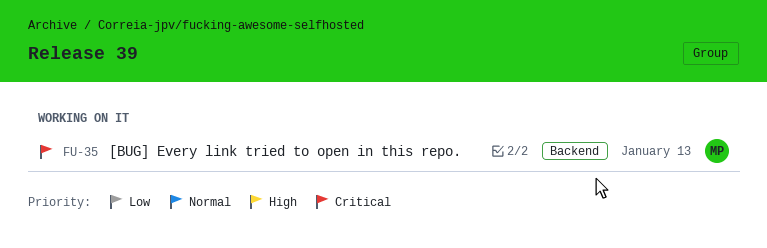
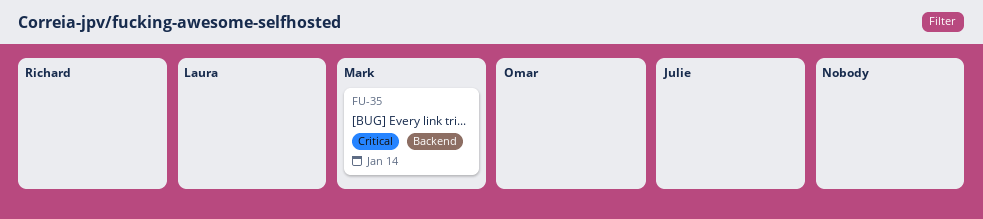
FU-35, due: Jan 13 -> Jan 14

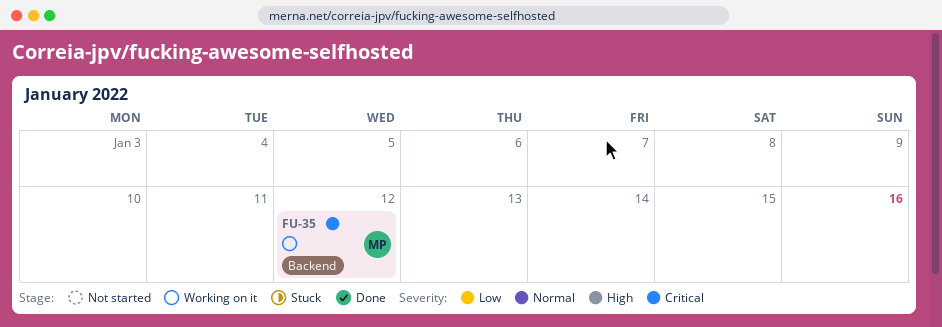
FU-35, due: Jan 14 -> Jan 12

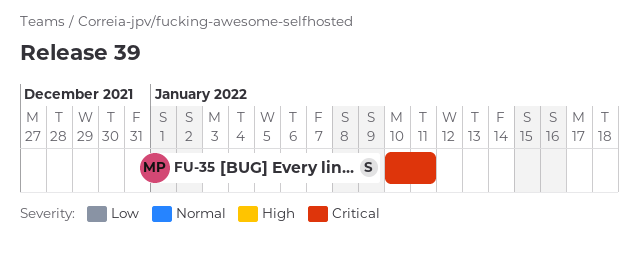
FU-35, due: Jan 12 -> Jan 11

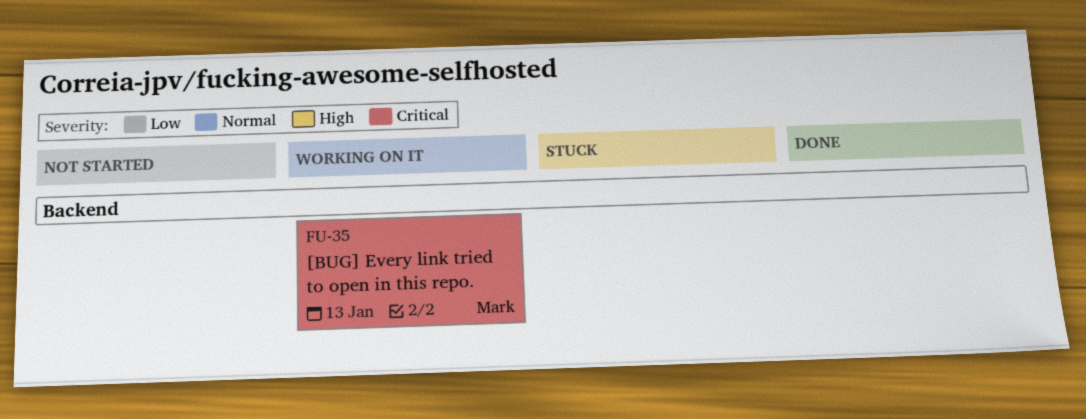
FU-35, due: Jan 11 -> Jan 13

